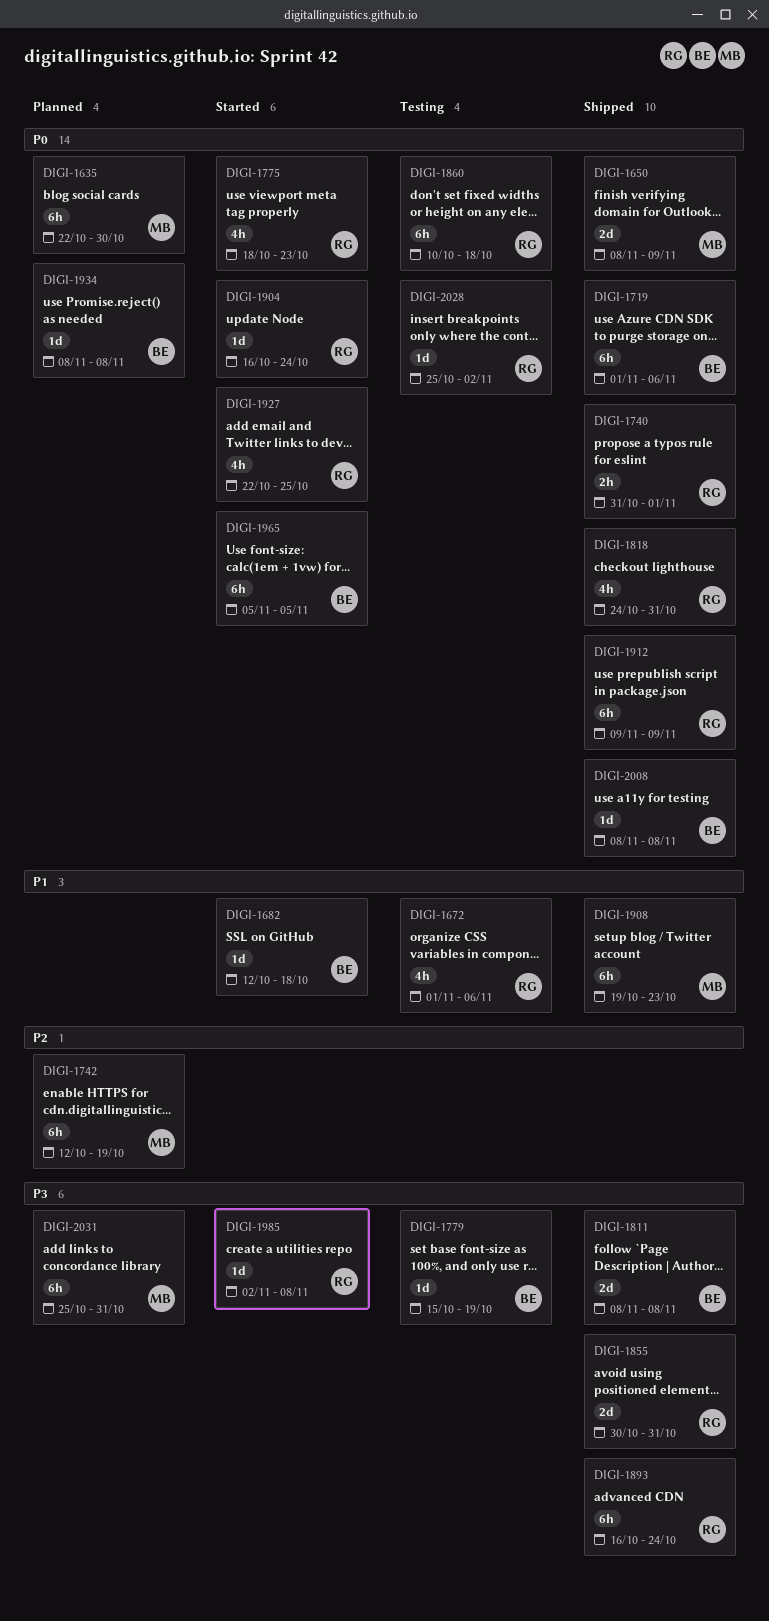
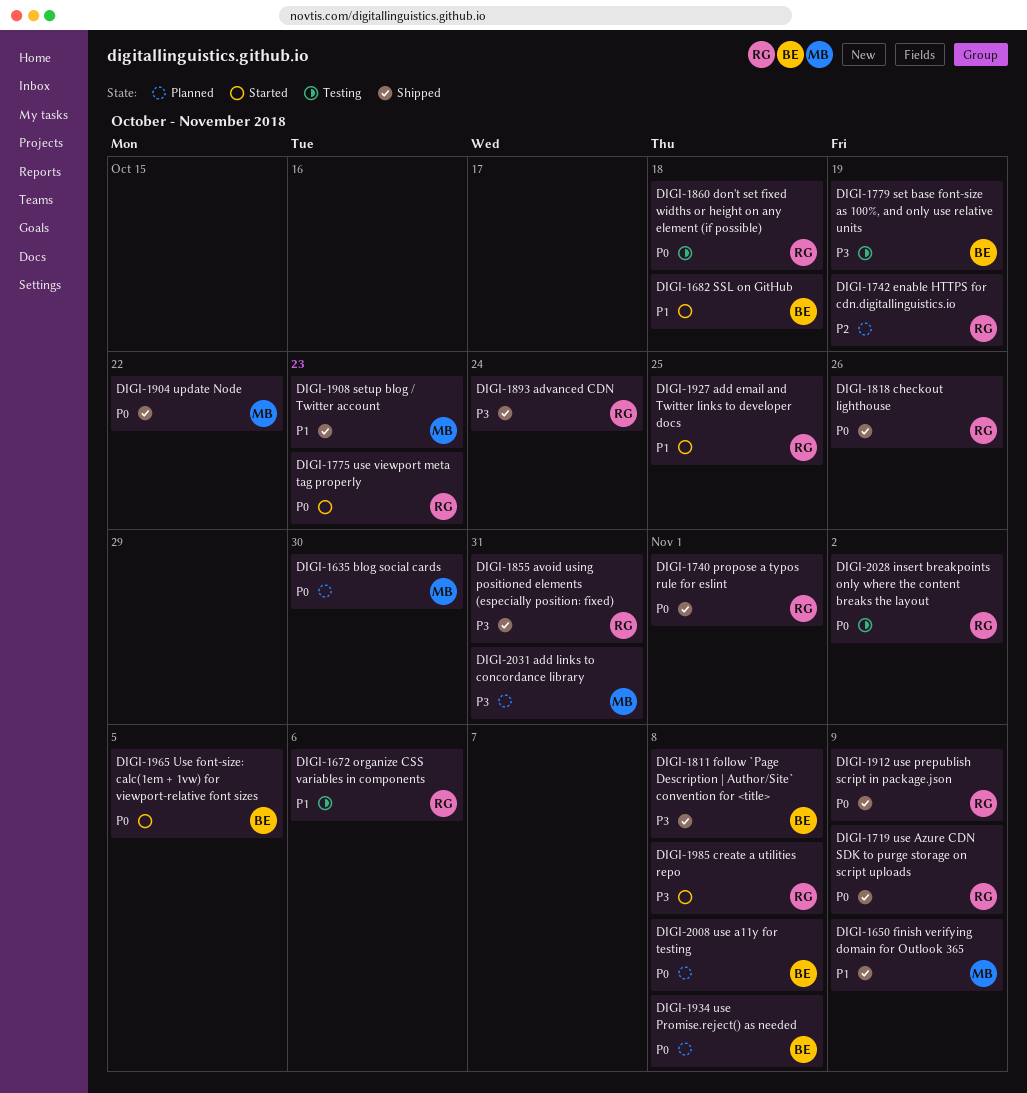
DIGI-1650, priority: P0 -> P1
DIGI-1719, owner: BE -> RG
DIGI-1719, due: Nov 6 -> Nov 9
DIGI-1742, owner: MB -> RG
DIGI-1818, due: Oct 31 -> Oct 26
DIGI-1904, status: Started -> Shipped
DIGI-1904, owner: RG -> MB
DIGI-1904, due: Oct 24 -> Oct 22
DIGI-1927, priority: P0 -> P1
DIGI-2008, status: Shipped -> Planned

